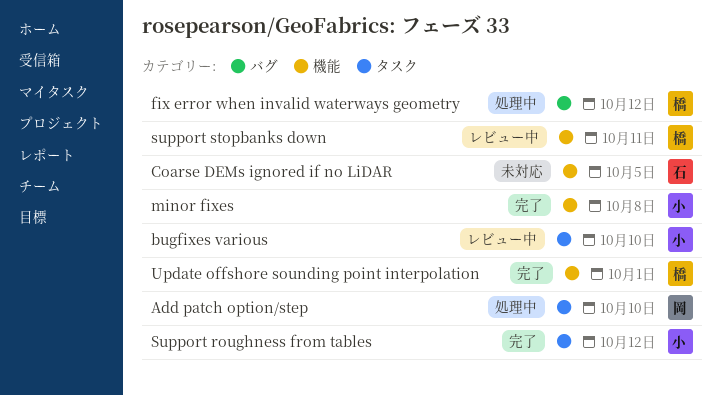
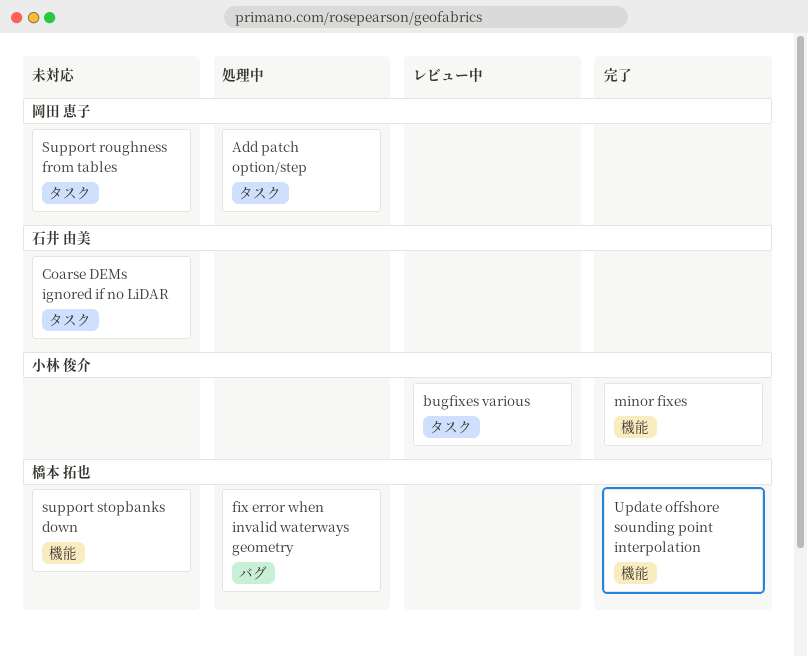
Coarse DEMs ignored if no LiDAR, label: 機能 -> タスク
Support roughness from tables, status: 完了 -> 未対応
Support roughness from tables, owner: 小林 俊介 -> 岡田 恵子
support stopbanks down, status: レビュー中 -> 未対応

